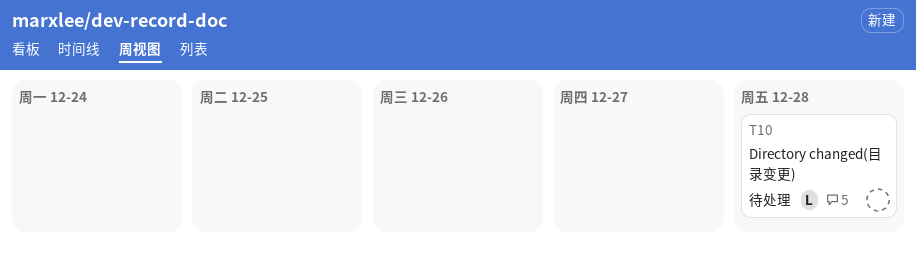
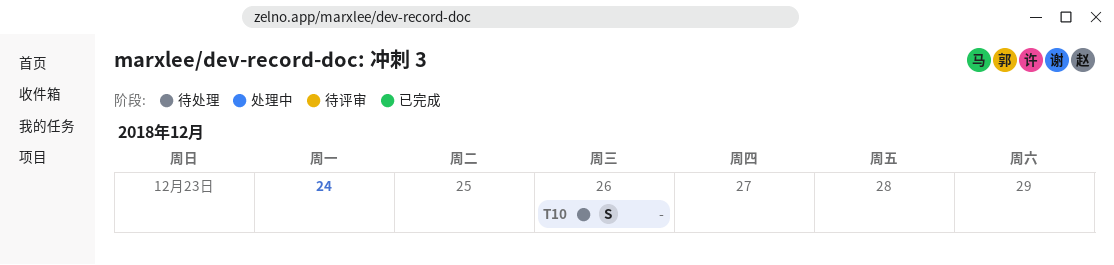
T10, estimate: L -> S
T10, due: Dec 28 -> Dec 26

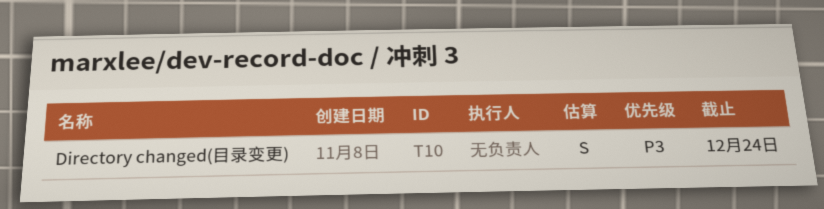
T10, due: Dec 26 -> Dec 24

